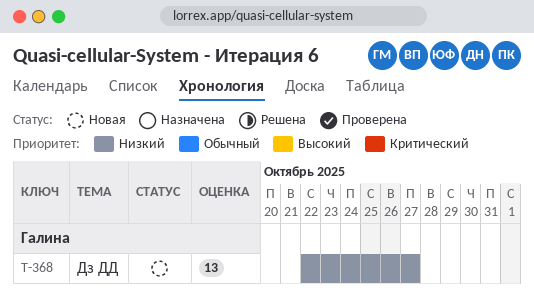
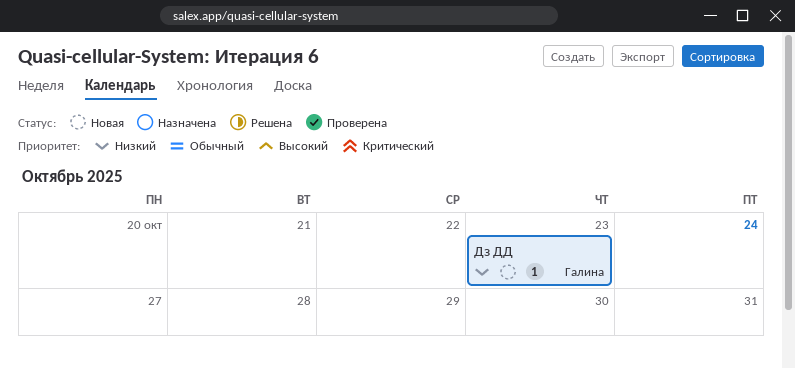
Дз ДД, estimate: 13 -> 1
Дз ДД, due: Oct 27 -> Oct 23

